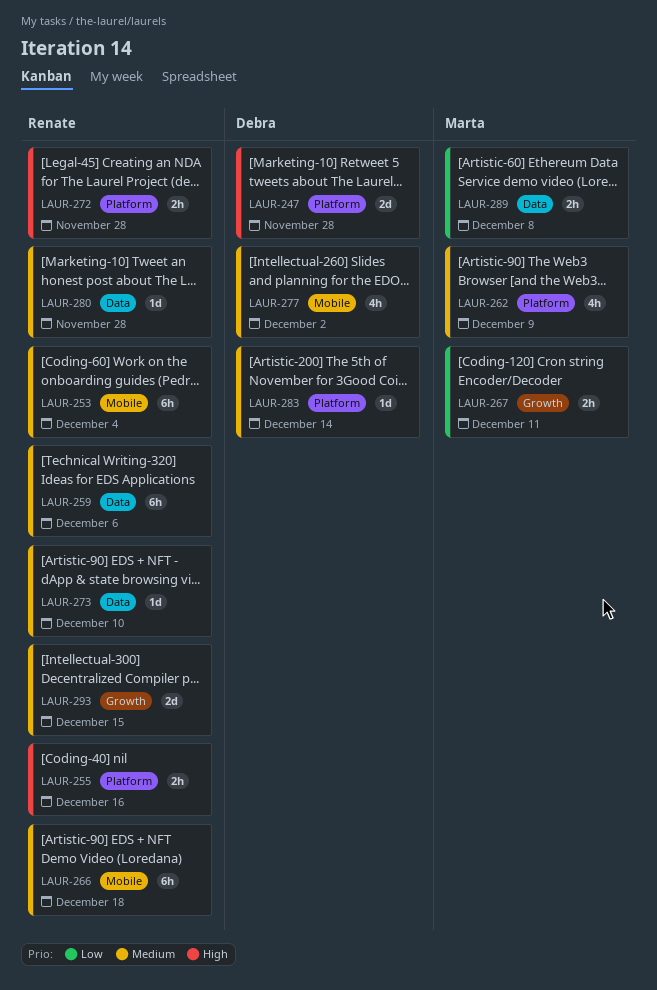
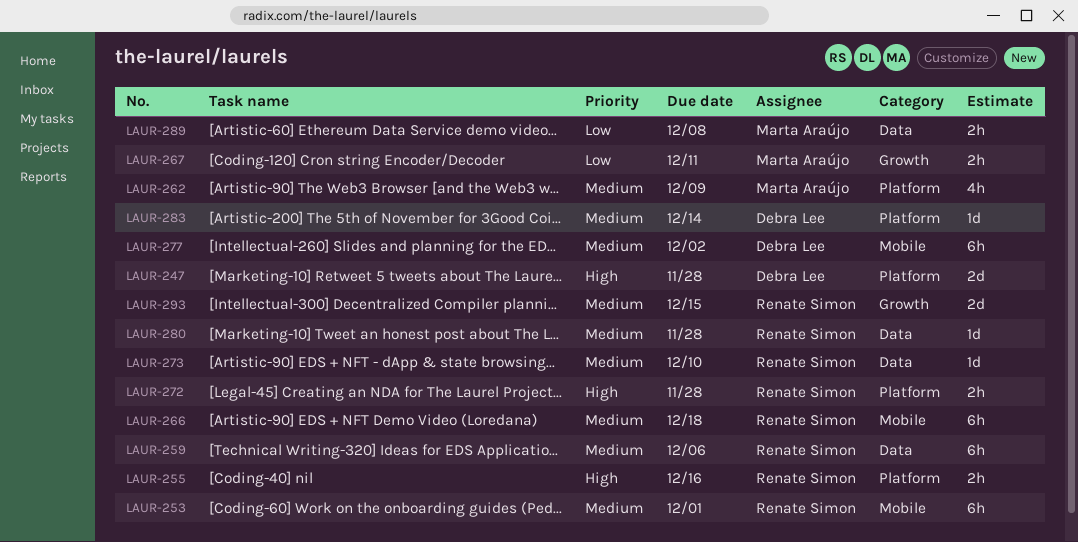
LAUR-253, due: Dec 4 -> Dec 1
LAUR-277, estimate: 4h -> 6h

